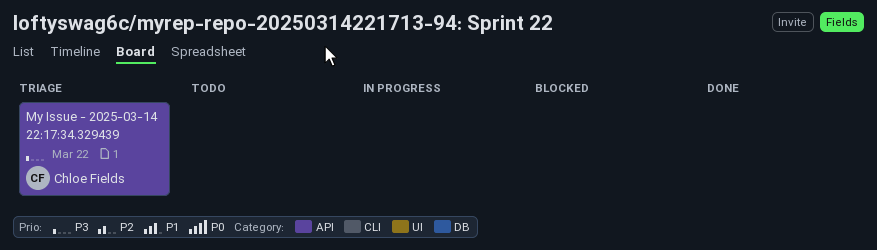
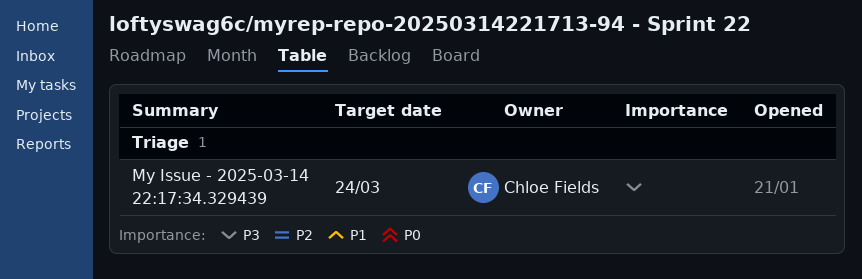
My Issue - 2025-03-14 22:17:34.329439, due: Mar 22 -> Mar 24

